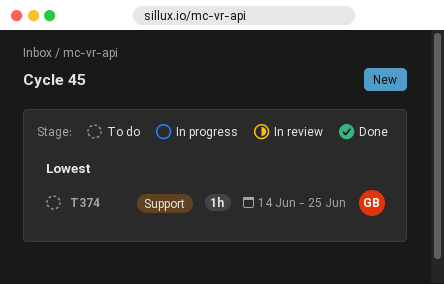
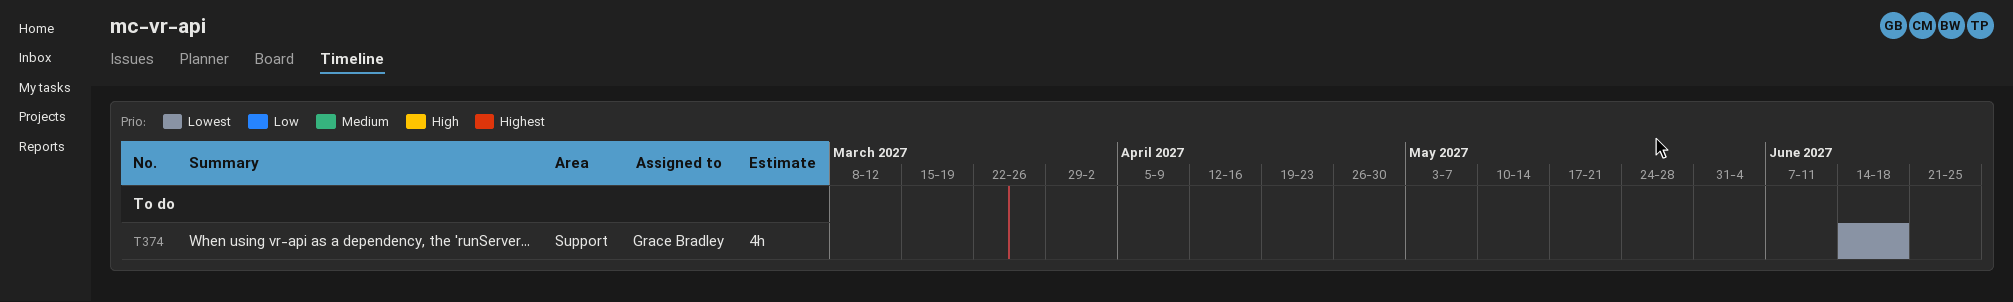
T374, estimate: 1h -> 4h
T374, due: Jun 25 -> Jun 18

